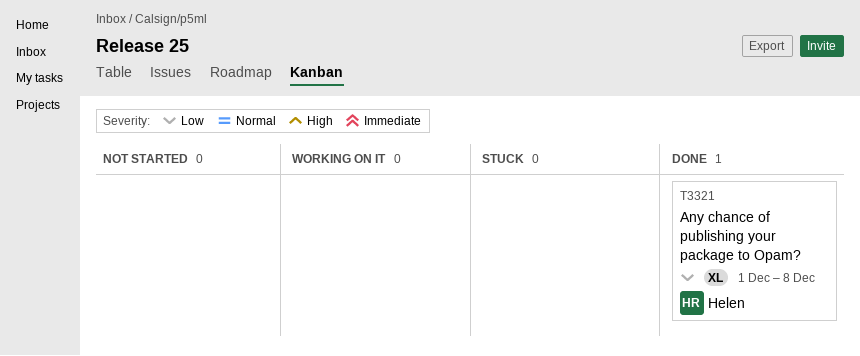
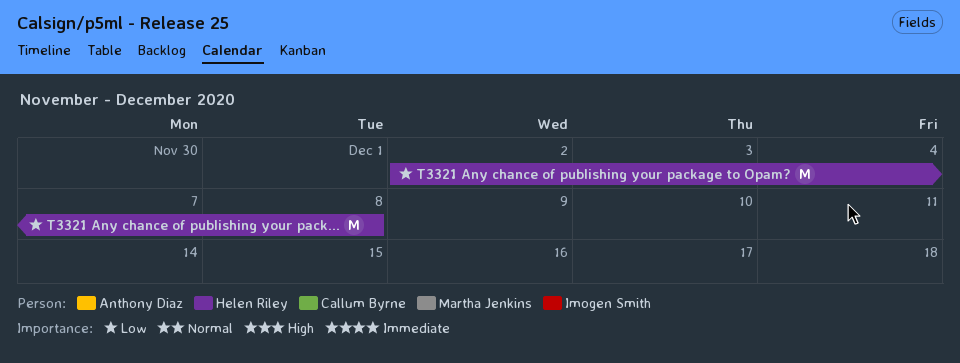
T3321, estimate: XL -> M
T3321, start: Dec 1 -> Dec 2

